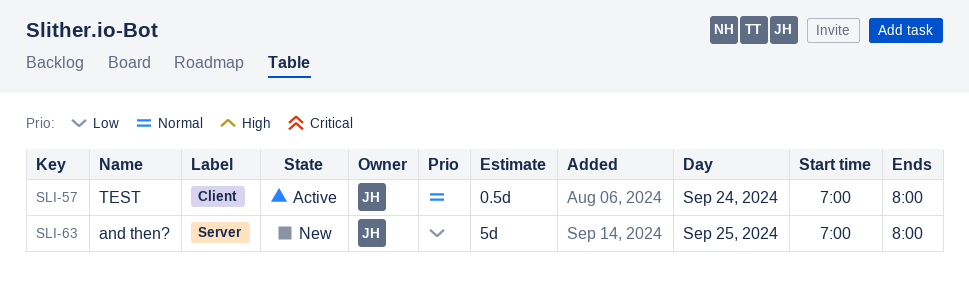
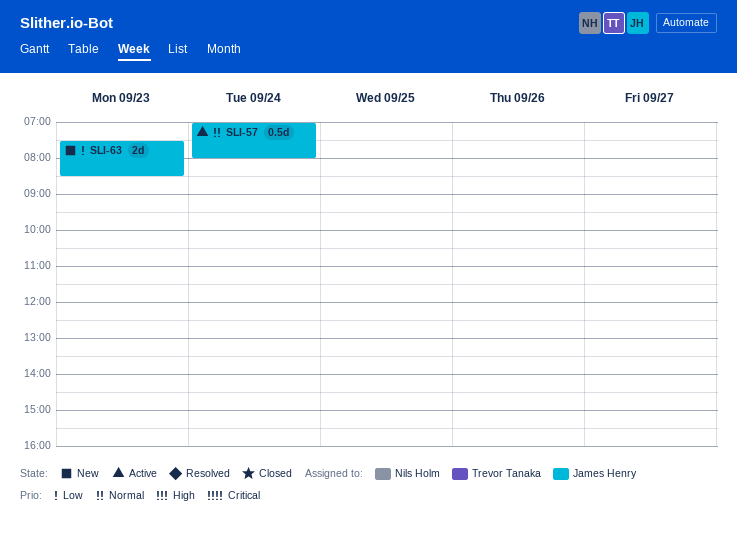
SLI-63, estimate: 5d -> 2d
SLI-63, day: Sep 25 -> Sep 23
SLI-63, begins: 07:00 -> 07:30
SLI-63, ends: 08:00 -> 08:30

